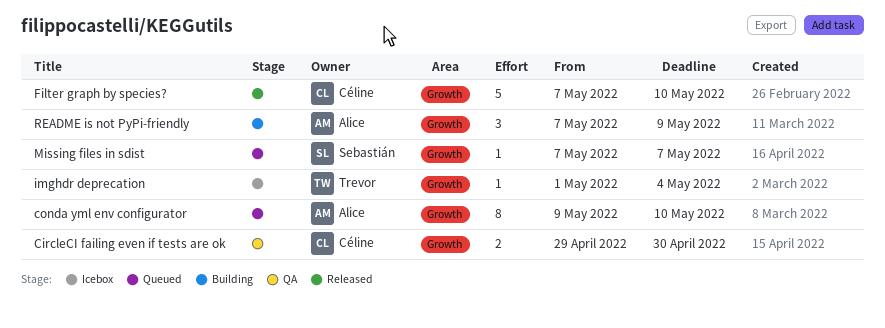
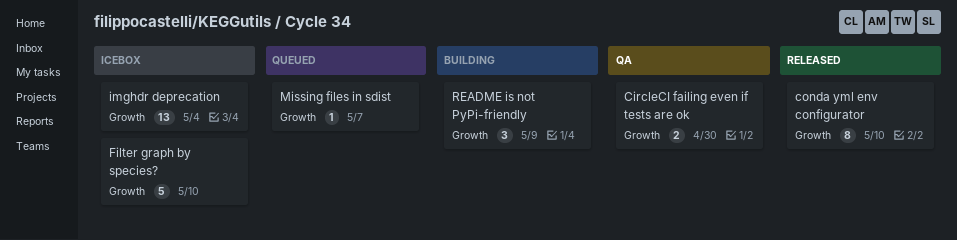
conda yml env configurator, status: Queued -> Released
Filter graph by species?, status: Released -> Icebox
imghdr deprecation, estimate: 1 -> 13

